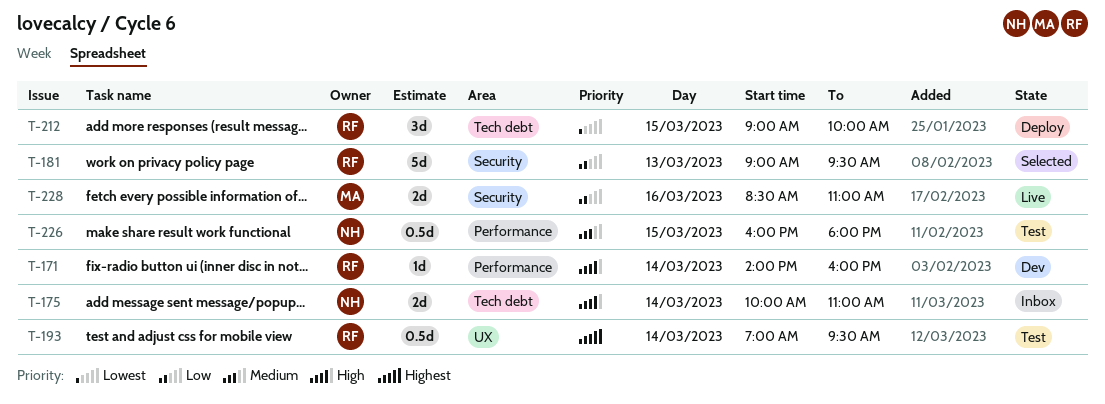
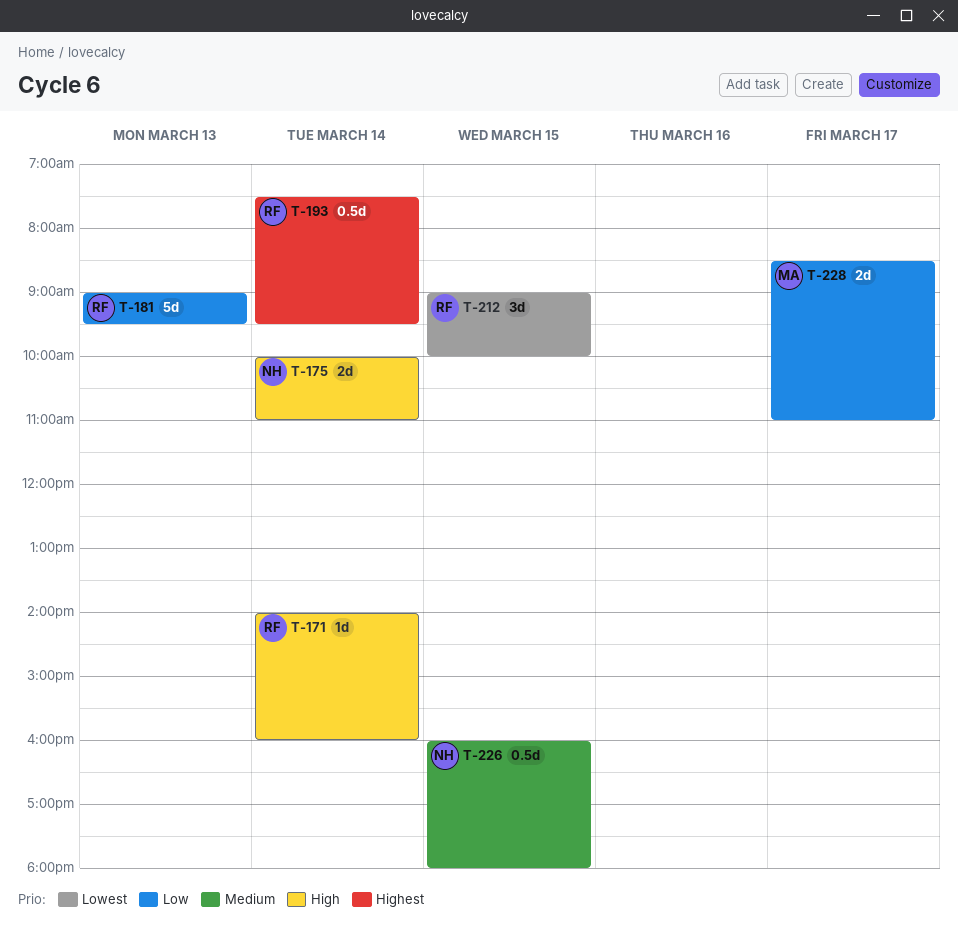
T-193, begins: 07:00 -> 07:30
T-228, day: Mar 16 -> Mar 17

